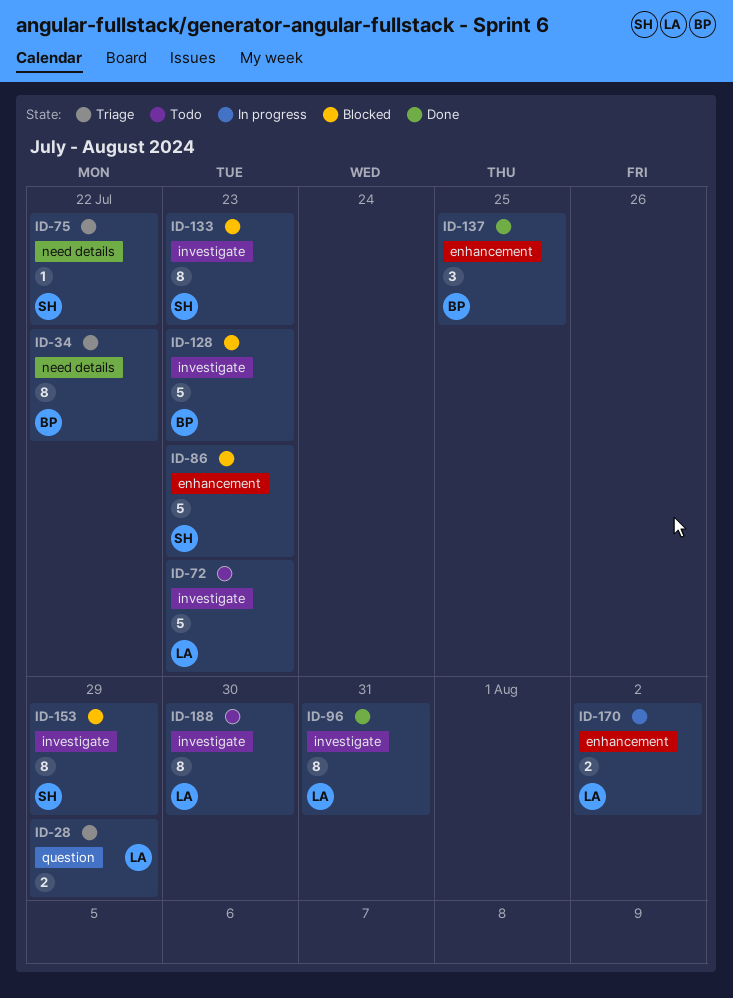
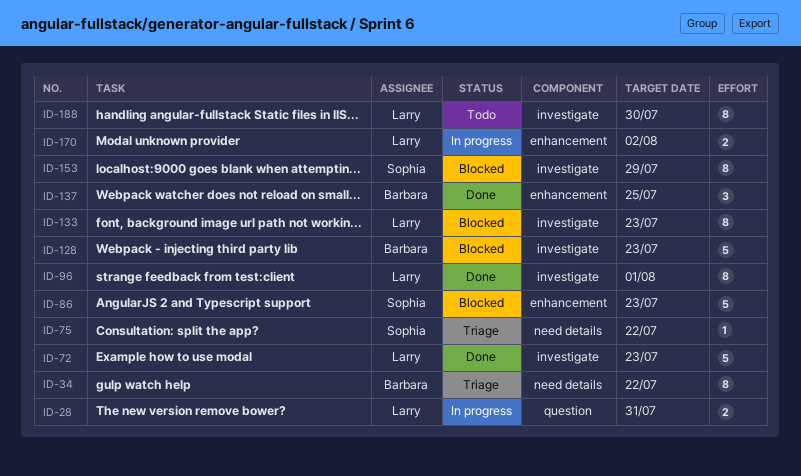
ID-28, status: Triage -> In progress
ID-28, due: Jul 29 -> Jul 31
ID-72, status: Todo -> Done
ID-96, due: Jul 31 -> Aug 1
ID-133, owner: Sophia -> Larry

